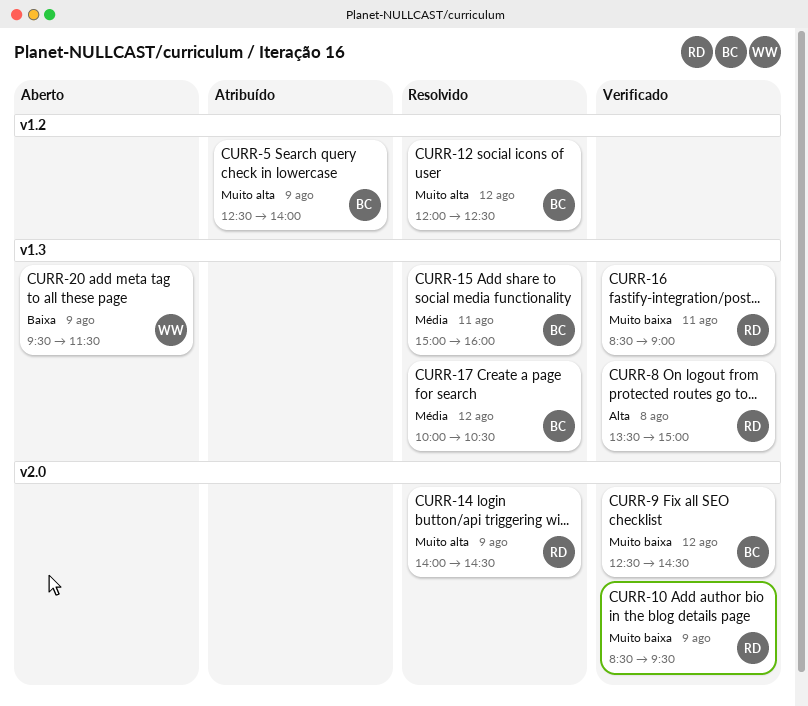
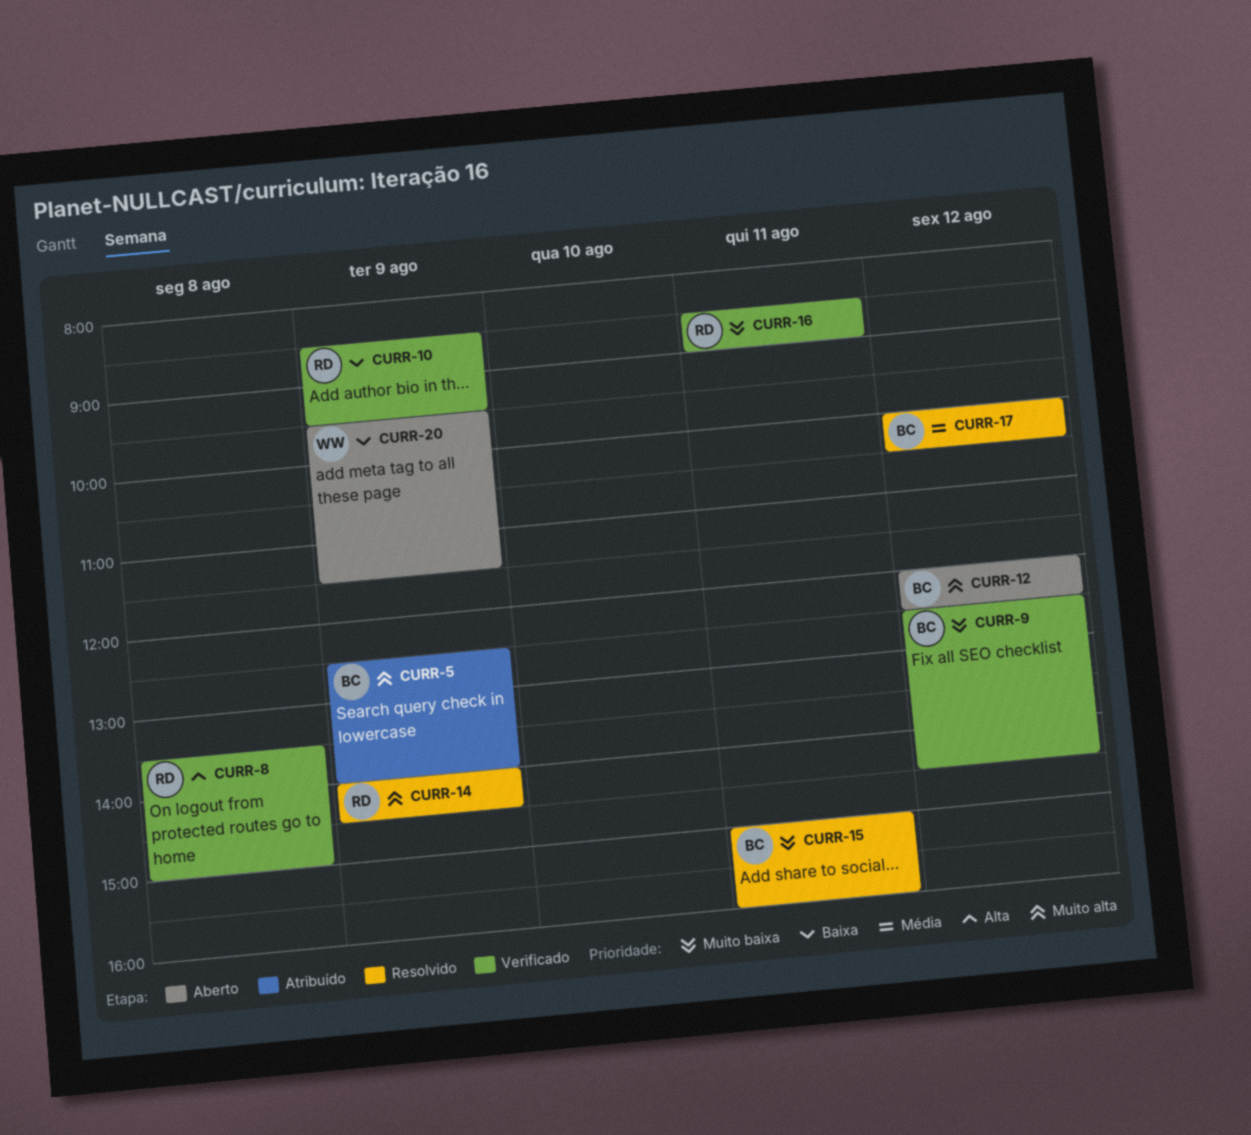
CURR-10, priority: Muito baixa -> Baixa
CURR-12, status: Resolvido -> Aberto
CURR-15, priority: Média -> Muito baixa

